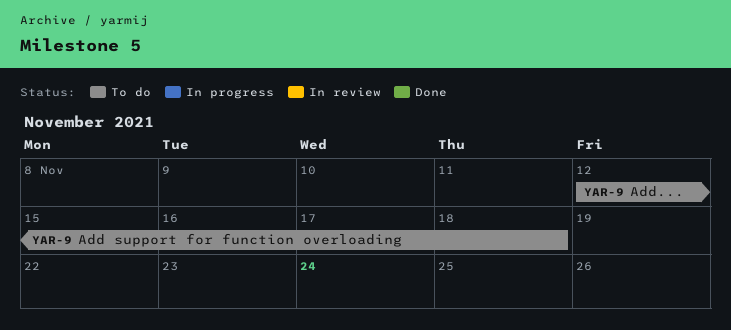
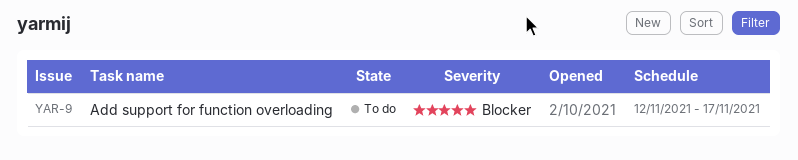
YAR-9, due: Nov 18 -> Nov 17

